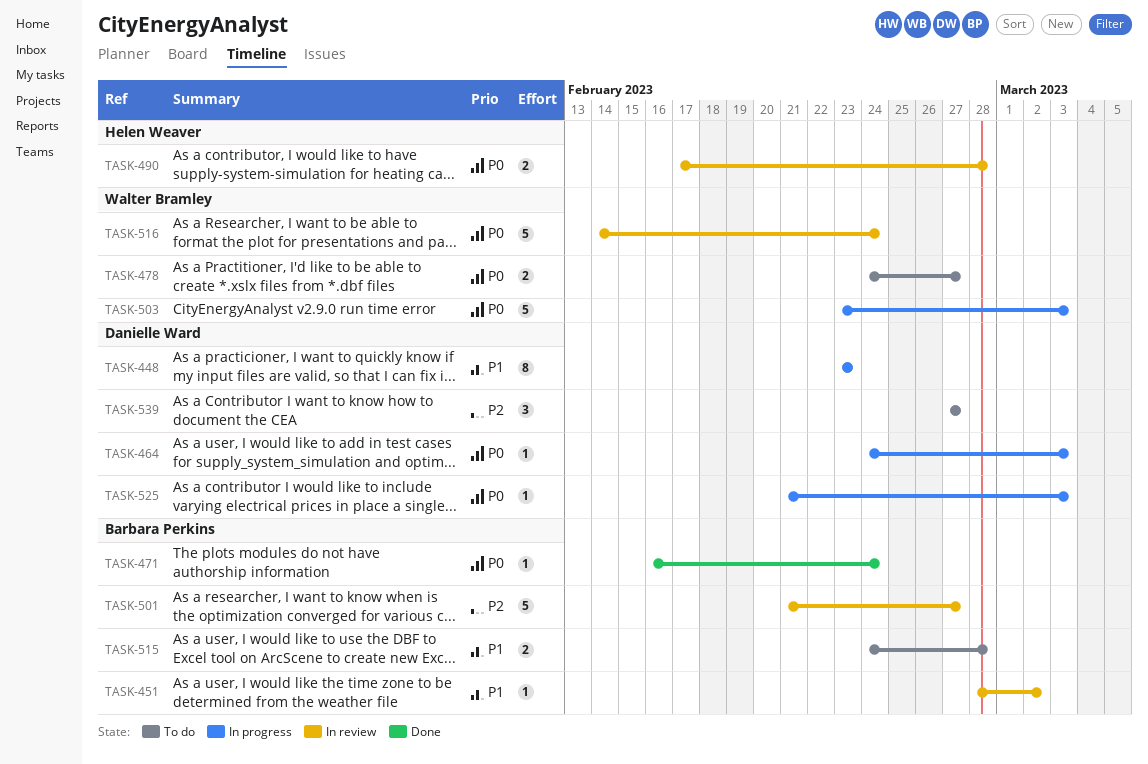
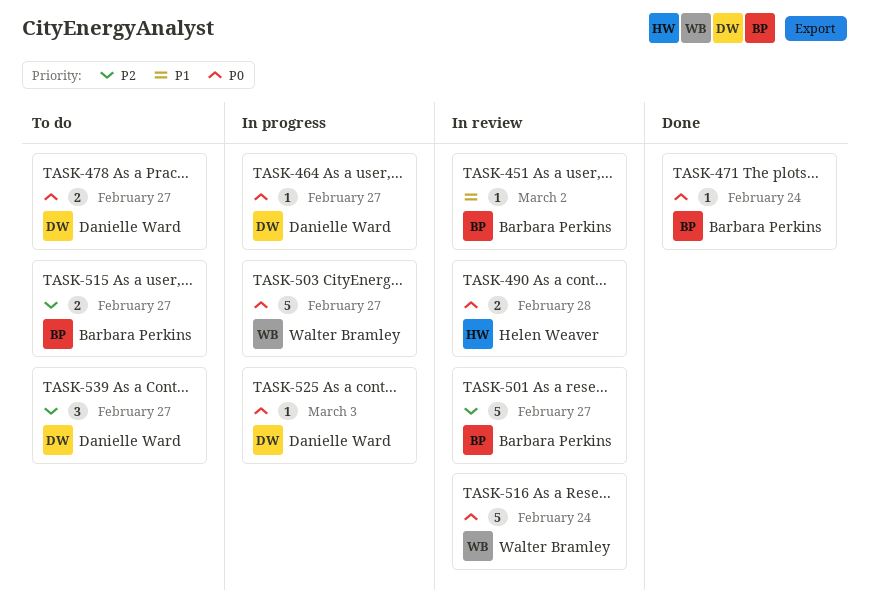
TASK-448: present -> none
TASK-464, due: Mar 3 -> Feb 27
TASK-478, owner: Walter Bramley -> Danielle Ward
TASK-503, due: Mar 3 -> Feb 27
TASK-515, priority: P1 -> P2
TASK-515, due: Feb 28 -> Feb 27

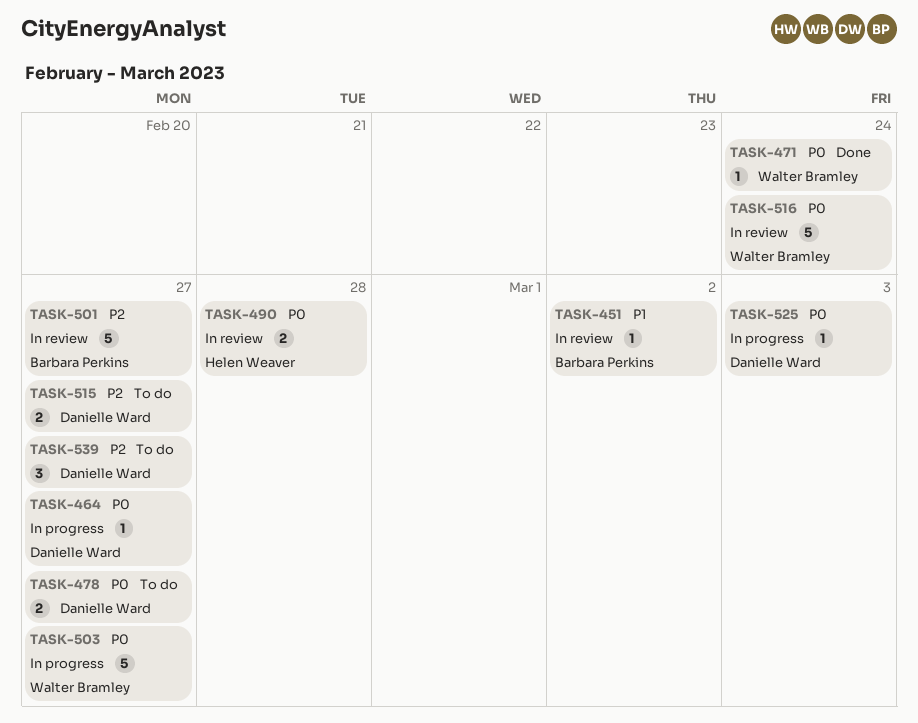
TASK-471, owner: Barbara Perkins -> Walter Bramley
TASK-515, owner: Barbara Perkins -> Danielle Ward

